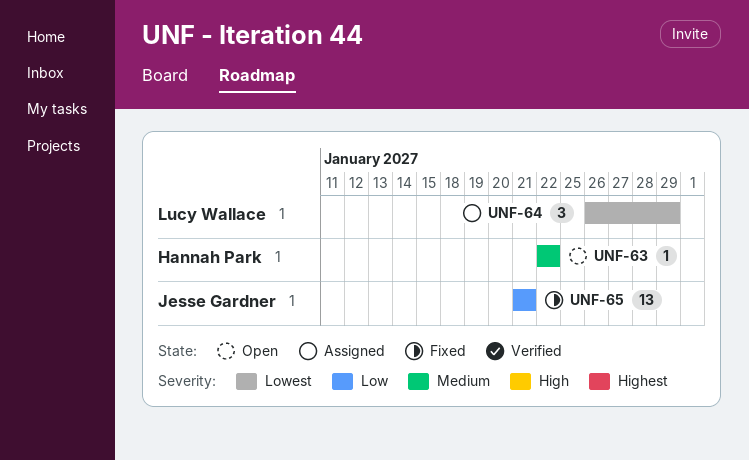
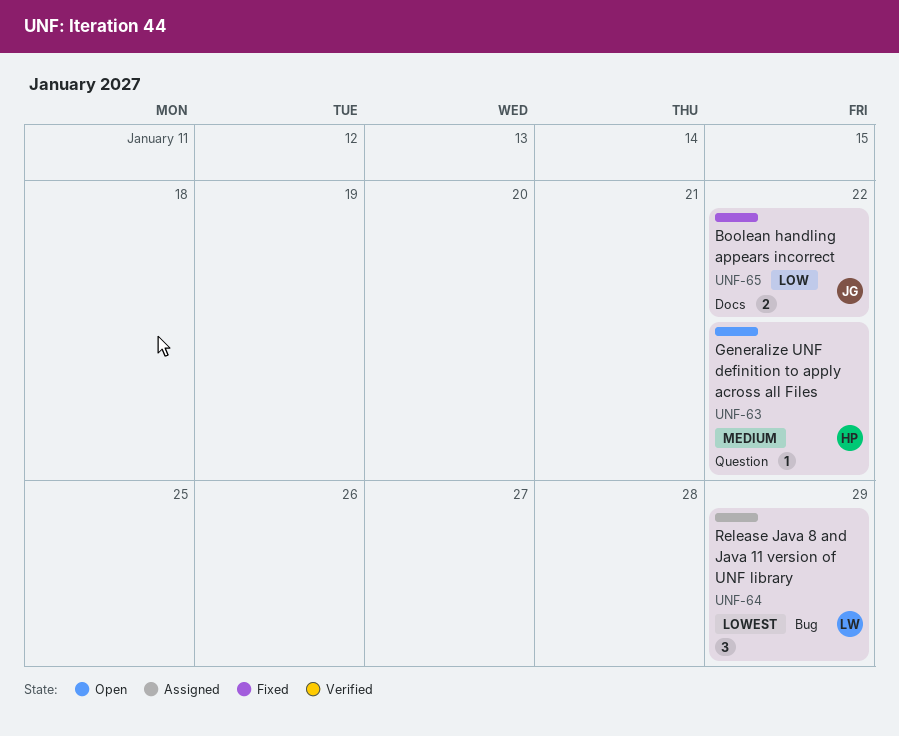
UNF-65, estimate: 13 -> 2
UNF-65, due: Jan 21 -> Jan 22

